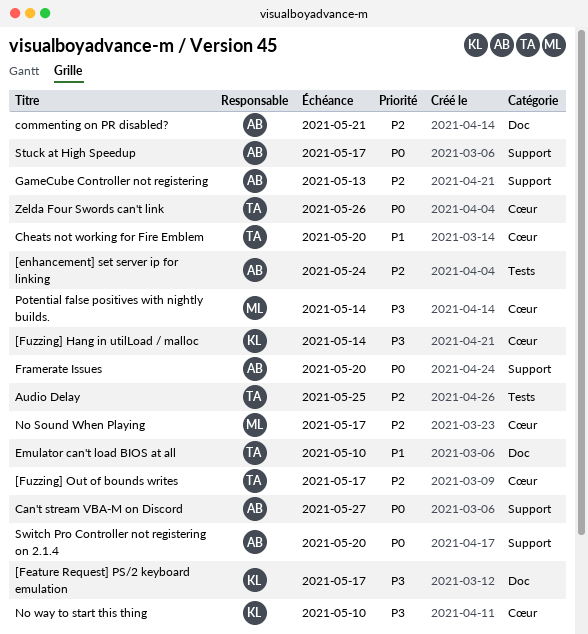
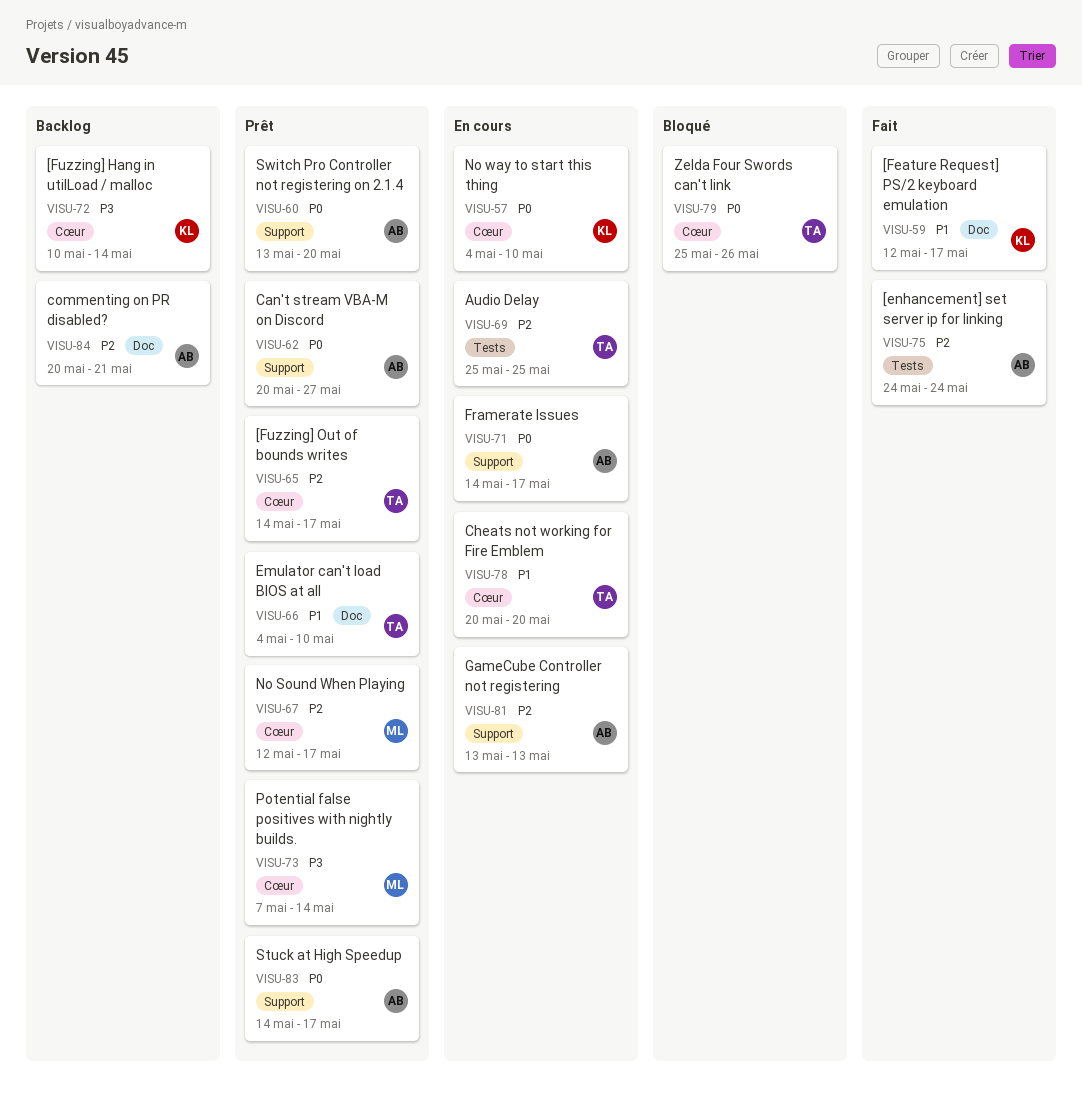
[Feature Request] PS/2 keyboard emulation, priority: P3 -> P1
Framerate Issues, due: May 20 -> May 17
No way to start this thing, priority: P3 -> P0

